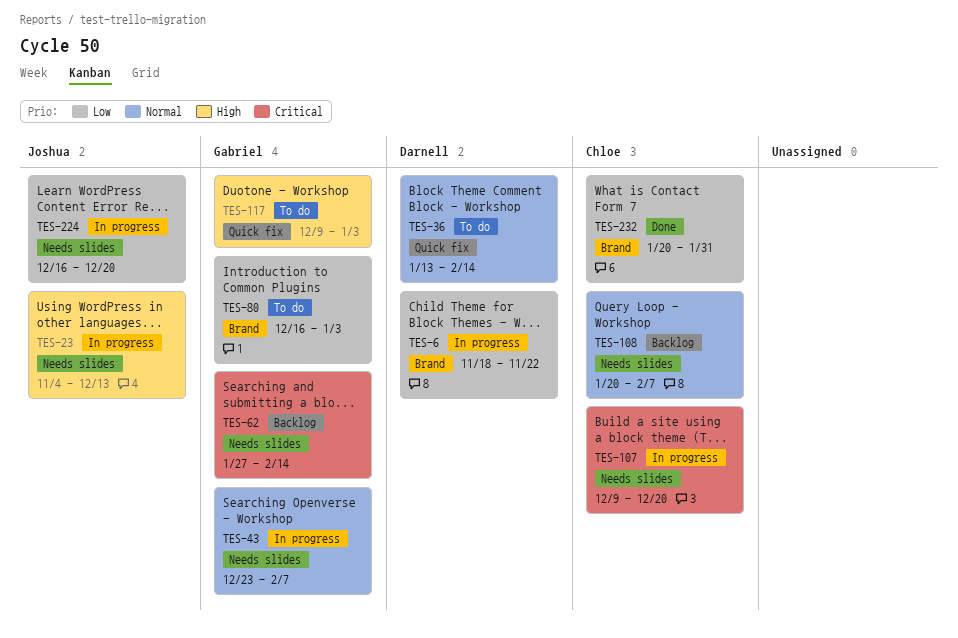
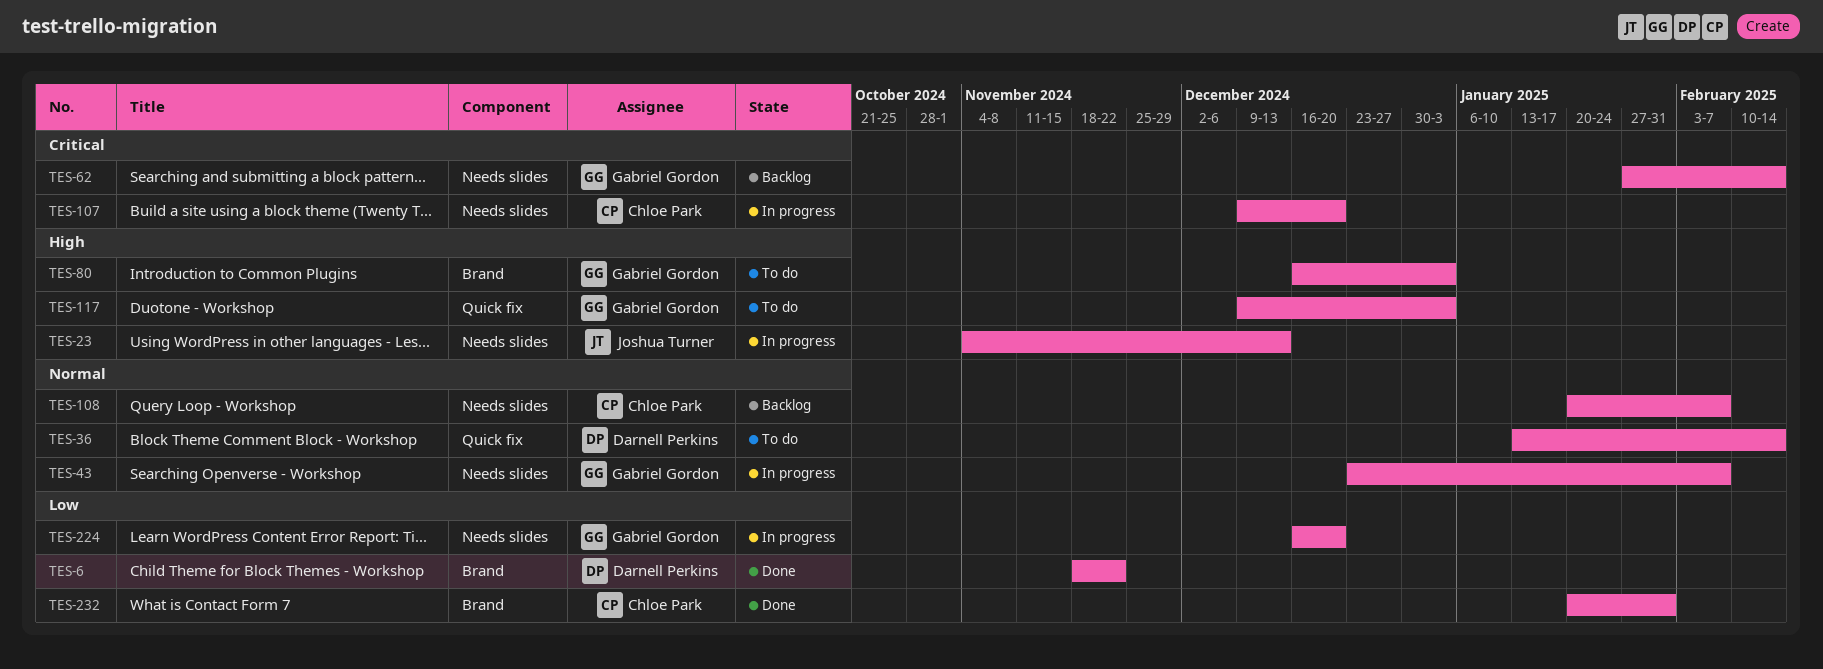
TES-6, status: In progress -> Done
TES-80, priority: Low -> High
TES-224, owner: Joshua Turner -> Gabriel Gordon

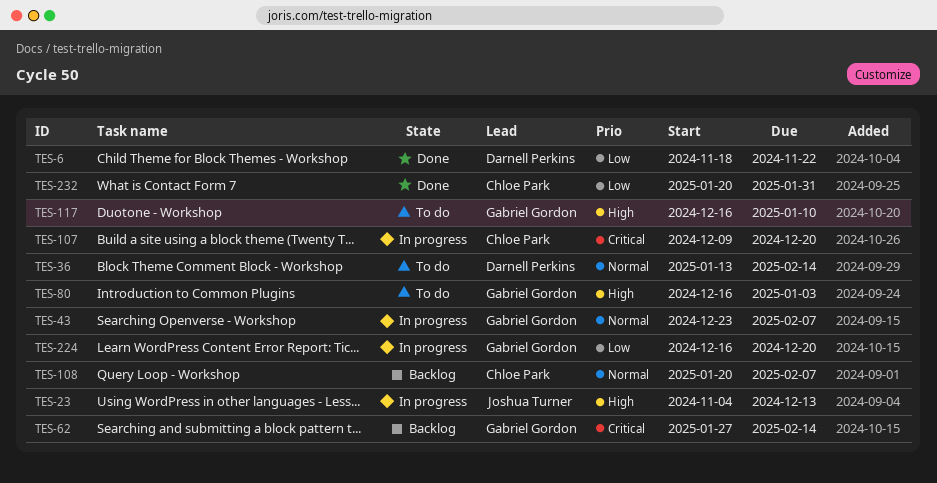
TES-117, start: Dec 9 -> Dec 16
TES-117, due: Jan 3 -> Jan 10

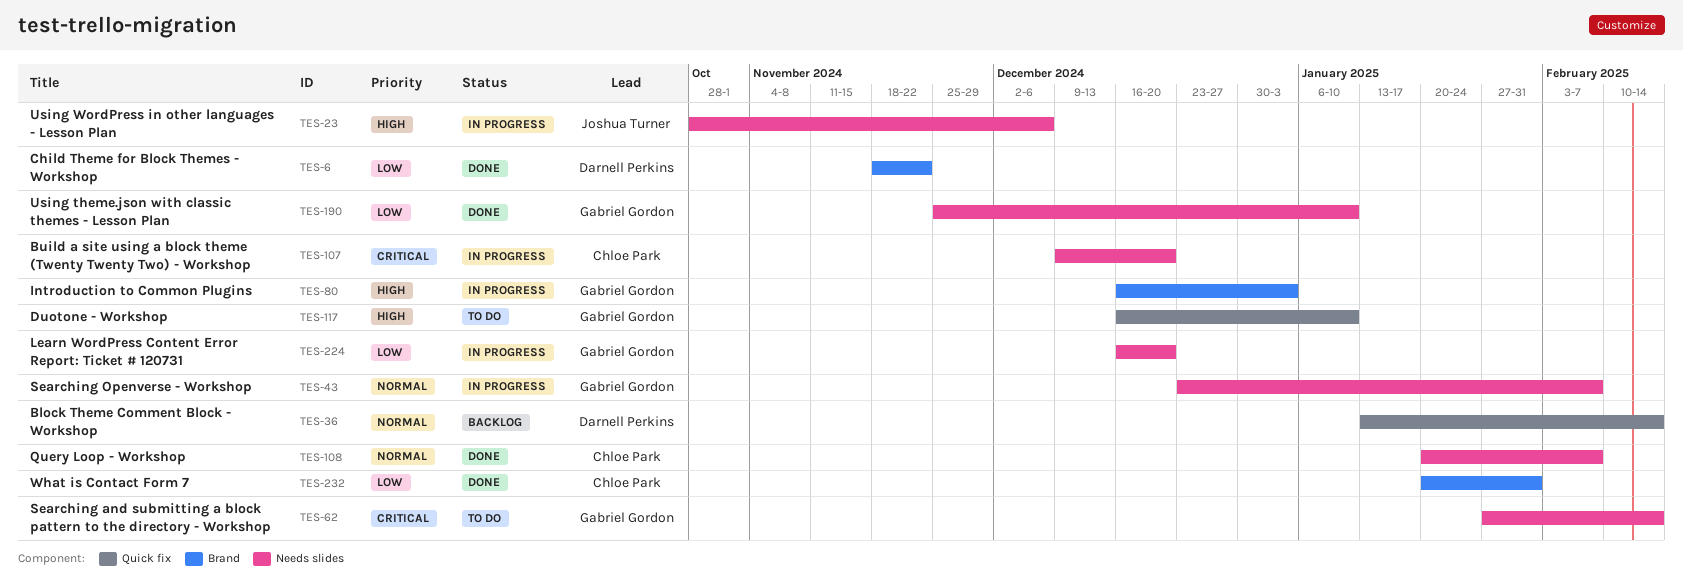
TES-23, start: Nov 4 -> Oct 28
TES-23, due: Dec 13 -> Dec 6
TES-36, status: To do -> Backlog
TES-62, status: Backlog -> To do
TES-80, status: To do -> In progress
TES-108, status: Backlog -> Done
TES-190: none -> present

